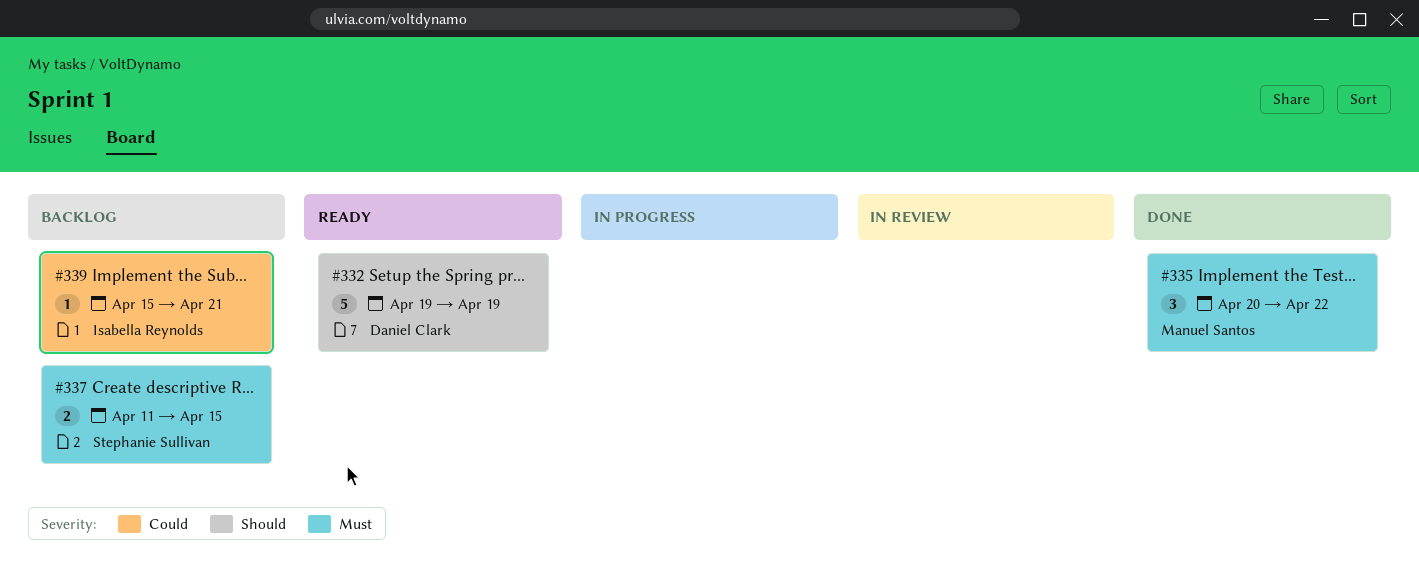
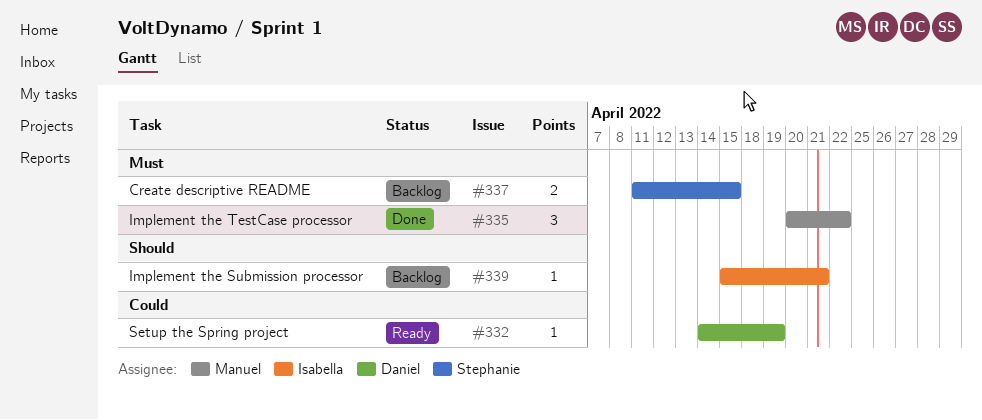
#332, priority: Should -> Could
#332, estimate: 5 -> 1
#332, start: Apr 19 -> Apr 14
#339, priority: Could -> Should

